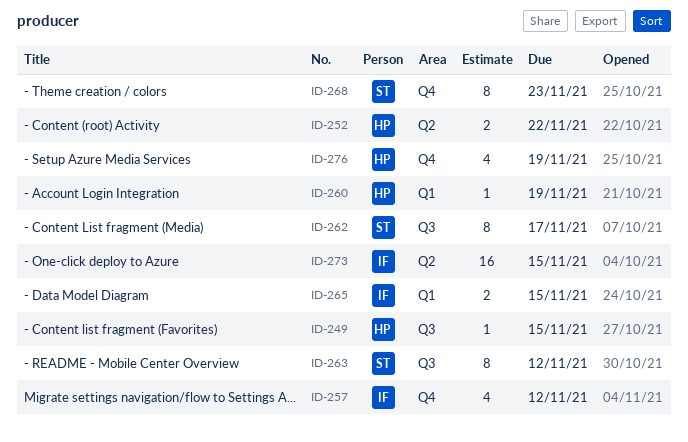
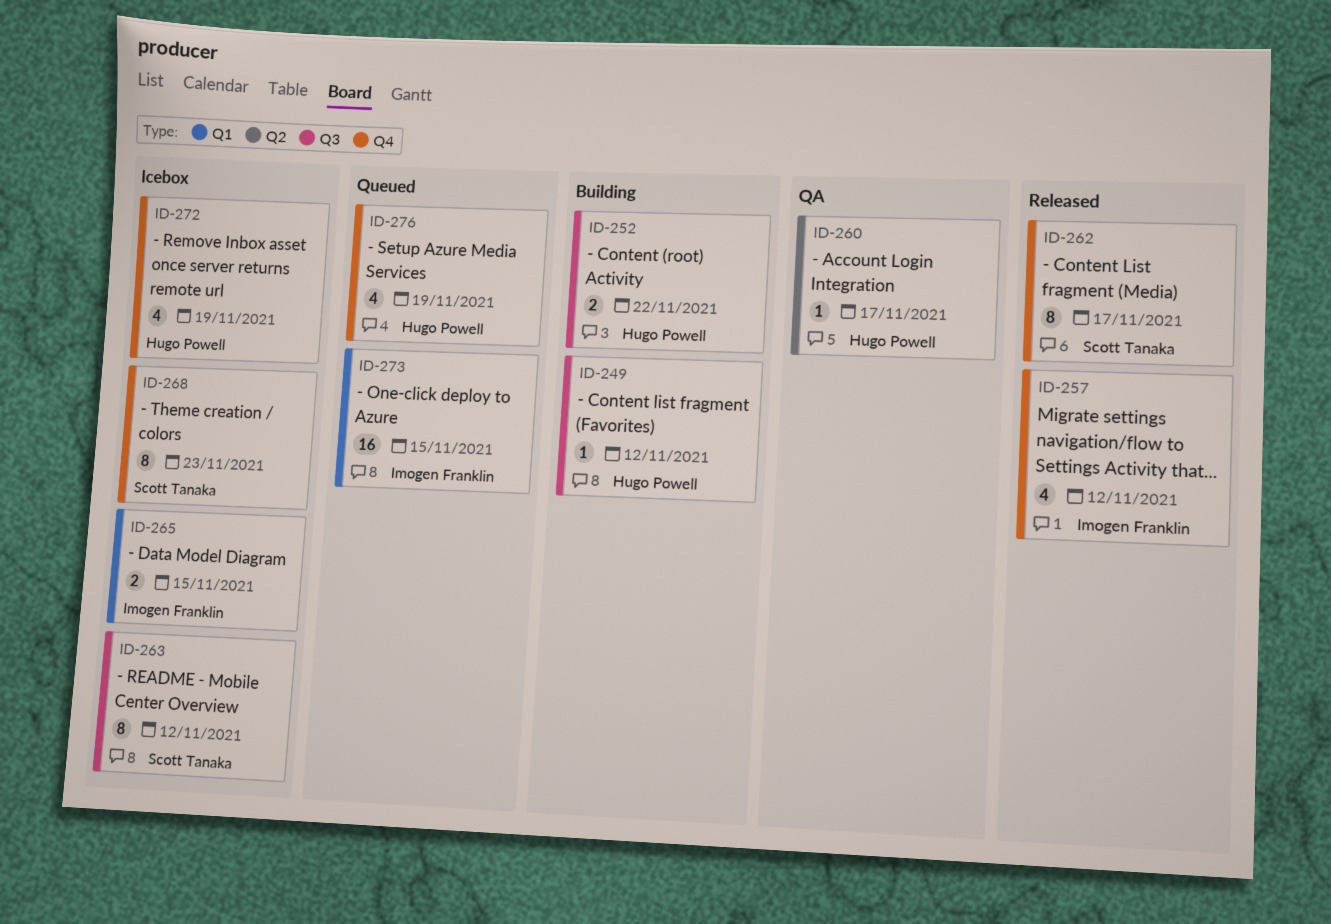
ID-249, due: Nov 15 -> Nov 12
ID-252, label: Q2 -> Q3
ID-260, label: Q1 -> Q2
ID-260, due: Nov 19 -> Nov 17
ID-262, label: Q3 -> Q4
ID-272: none -> present
ID-273, label: Q2 -> Q1

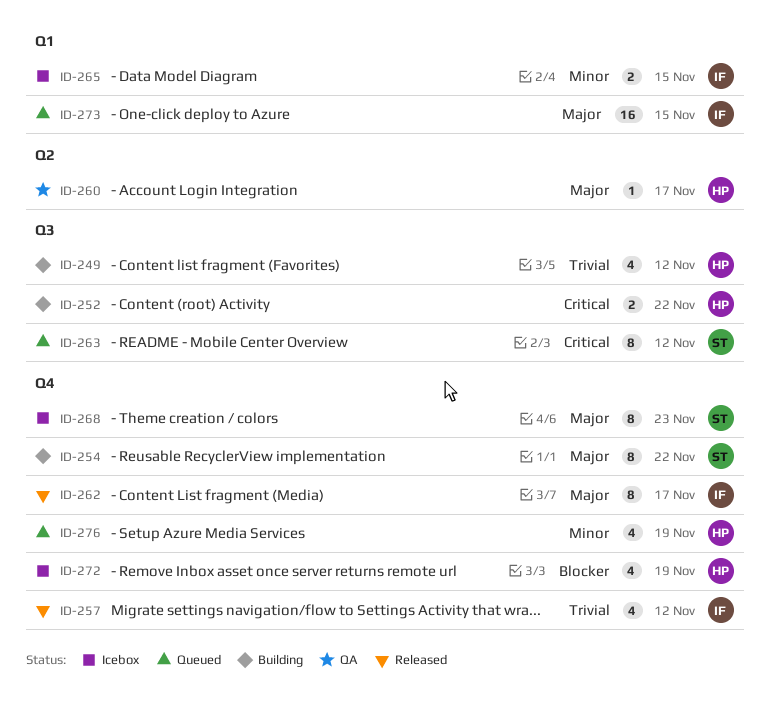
ID-249, estimate: 1 -> 4
ID-254: none -> present
ID-262, owner: Scott Tanaka -> Imogen Franklin
ID-263, status: Icebox -> Queued

